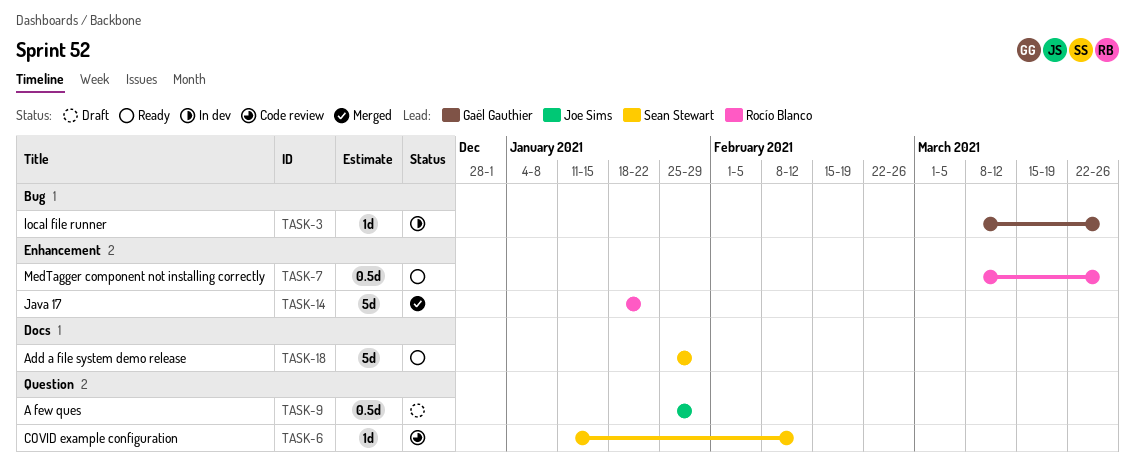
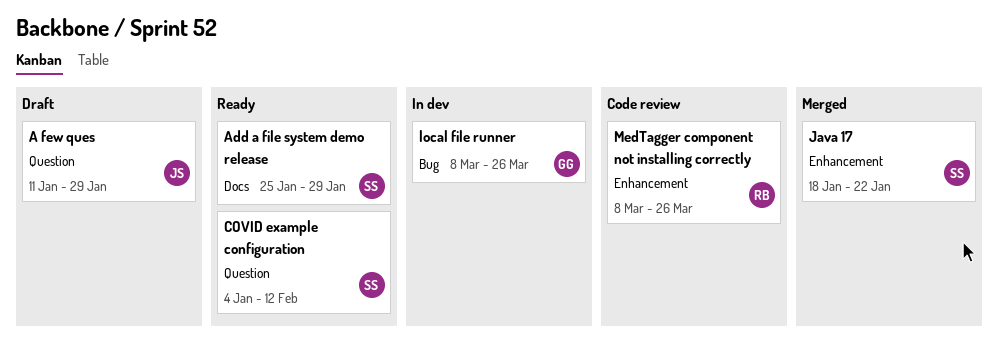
A few ques, start: Jan 25 -> Jan 11
COVID example configuration, status: Code review -> Ready
COVID example configuration, start: Jan 11 -> Jan 4
Java 17, owner: Rocío Blanco -> Sean Stewart
MedTagger component not installing correctly, status: Ready -> Code review

